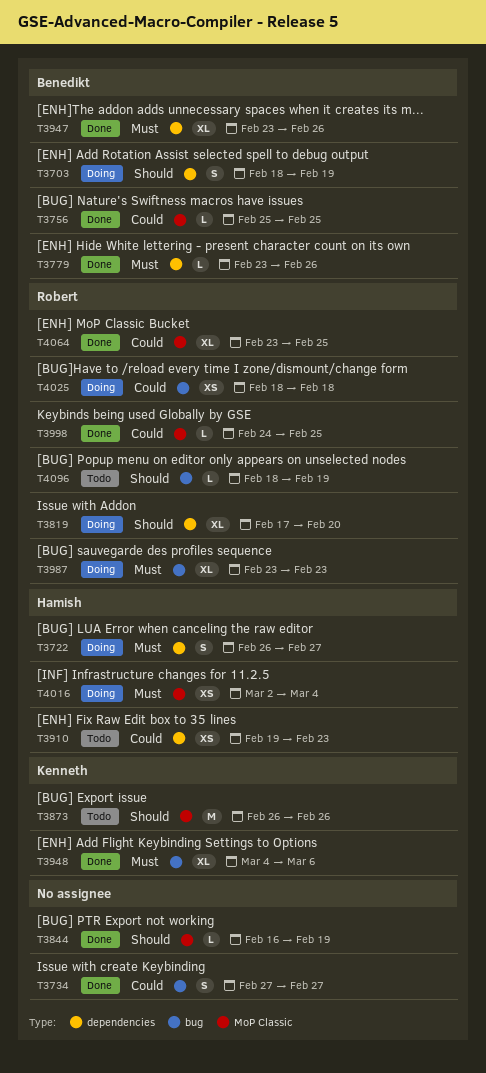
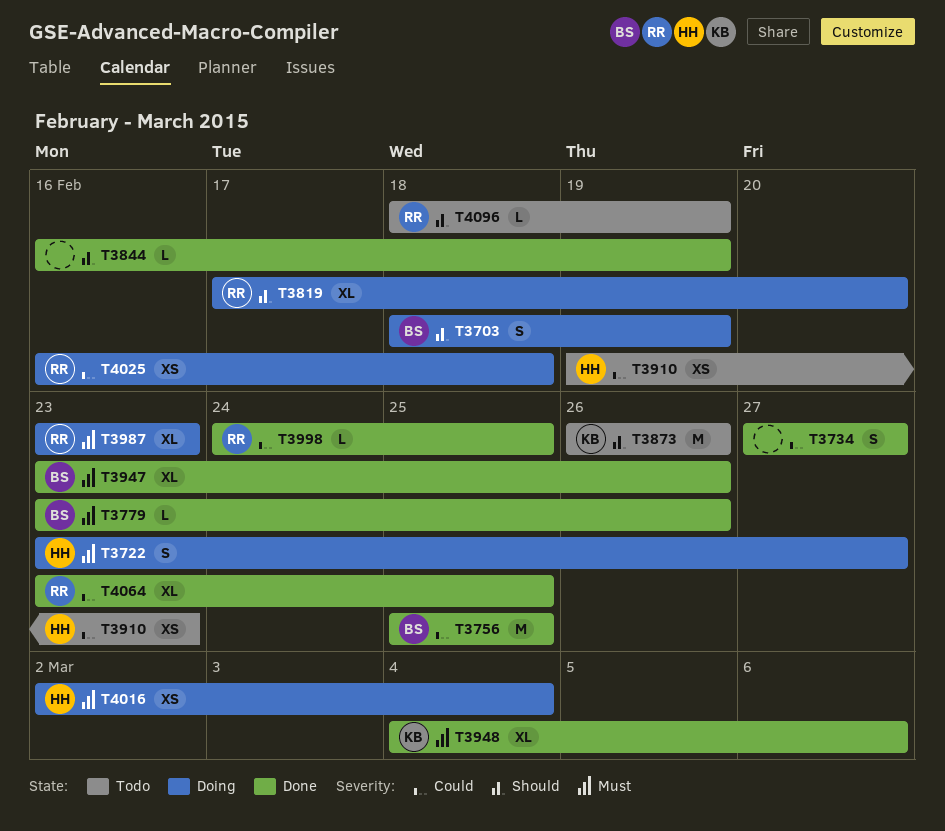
T3722, start: Feb 26 -> Feb 23
T3756, estimate: L -> M
T4025, start: Feb 18 -> Feb 16

